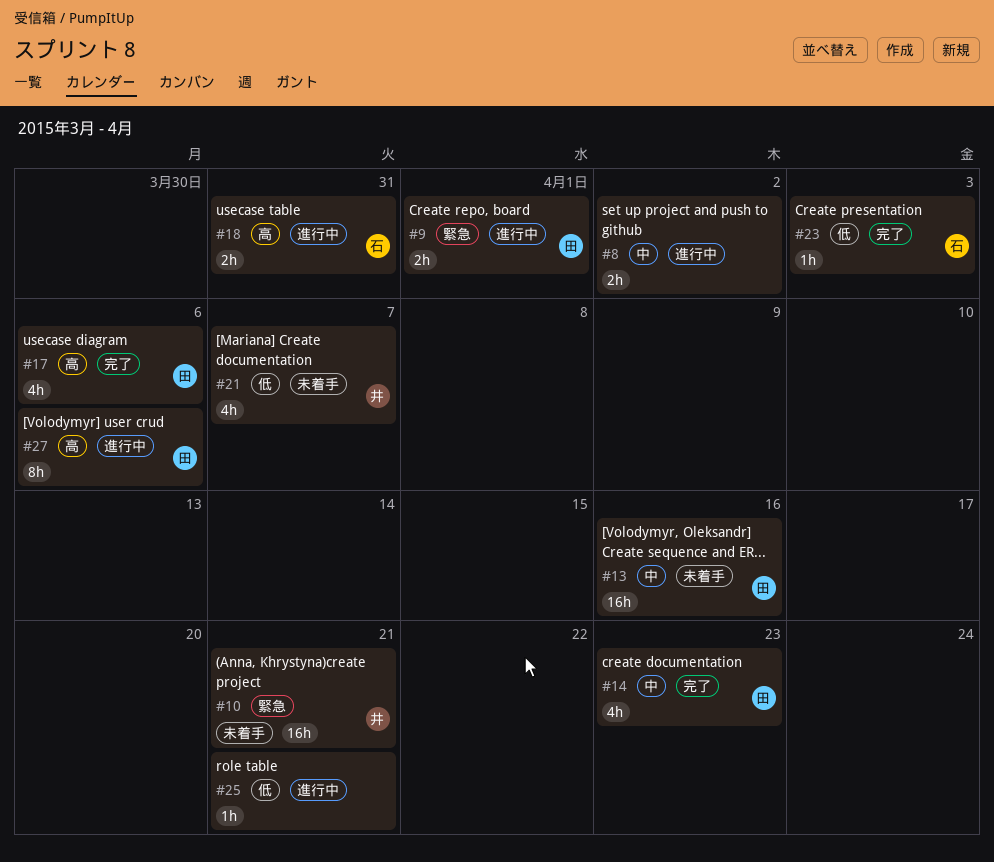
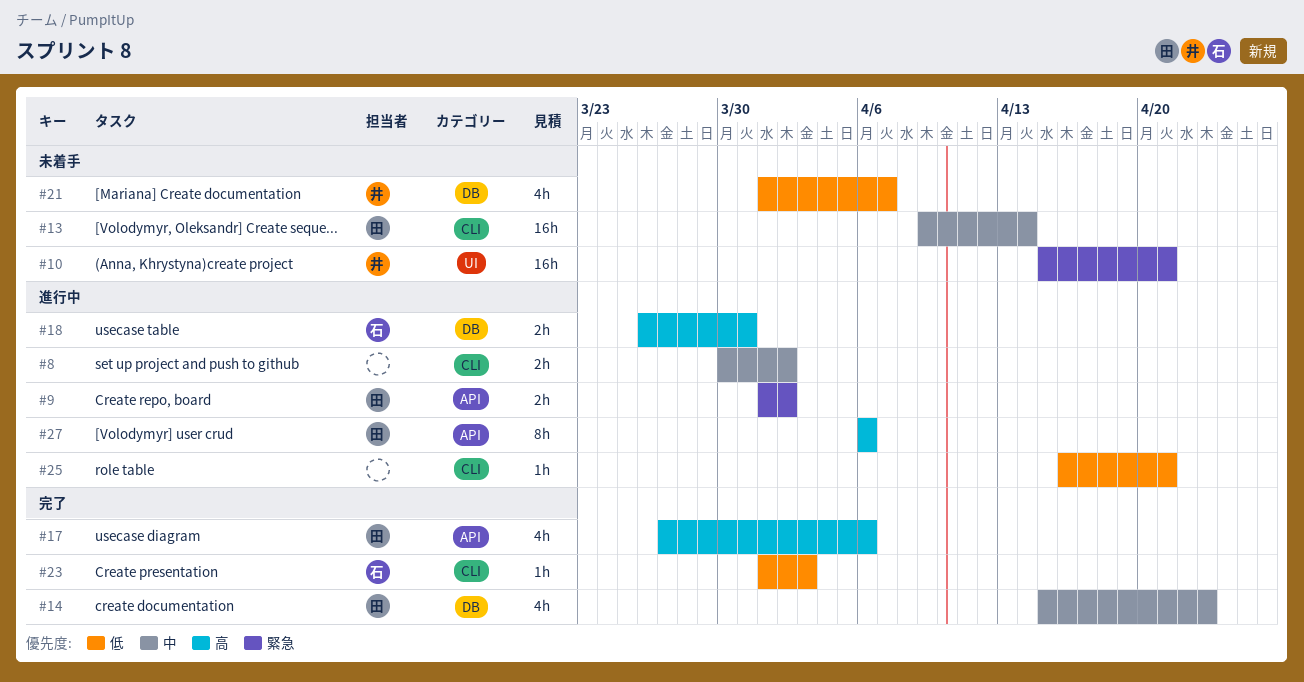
#9, due: Apr 1 -> Apr 2
#13, due: Apr 16 -> Apr 14

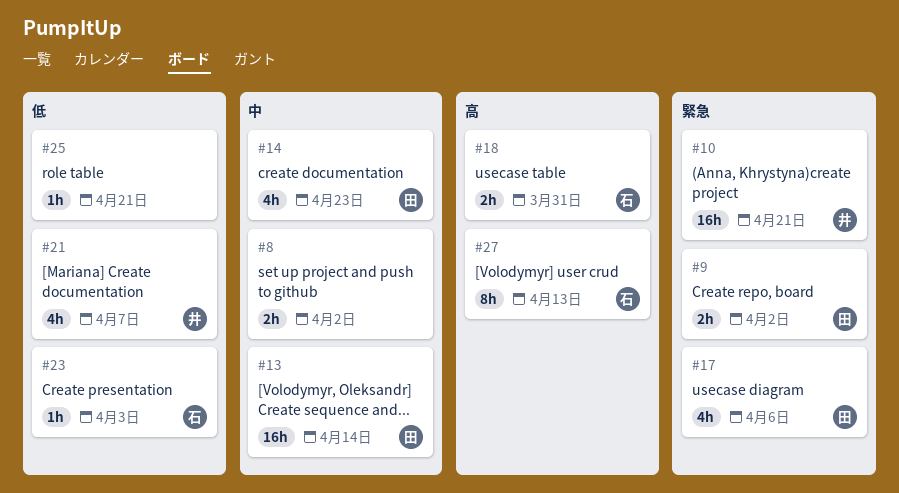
#17, priority: 高 -> 緊急
#27, owner: 田 -> 石
#27, due: Apr 6 -> Apr 13

